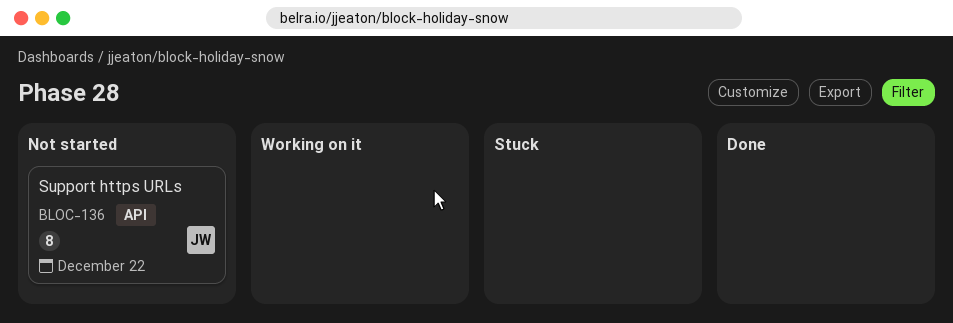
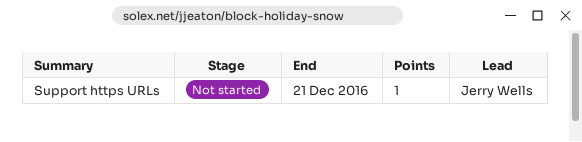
Support https URLs, estimate: 8 -> 1
Support https URLs, due: Dec 22 -> Dec 21

